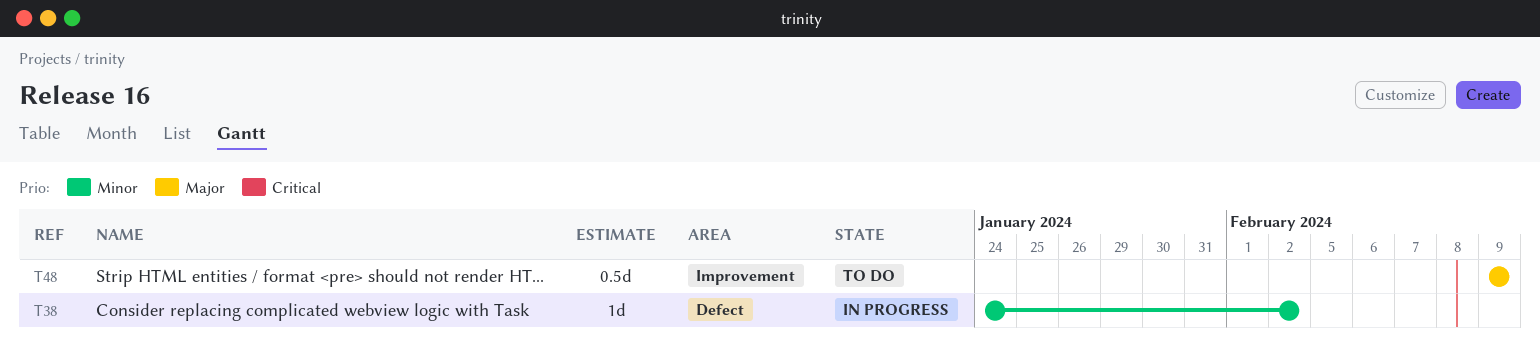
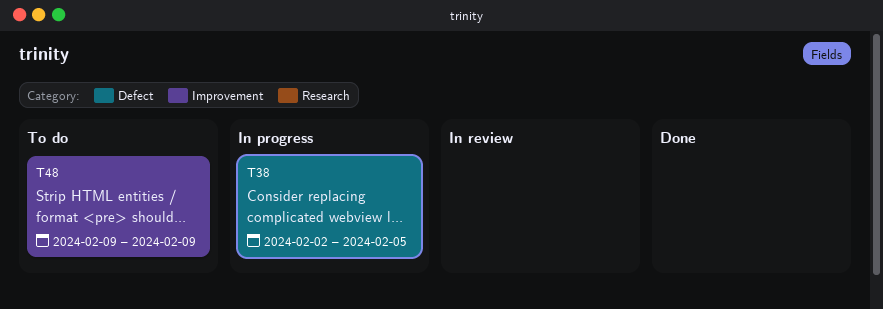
T38, start: Jan 24 -> Feb 2
T38, due: Feb 2 -> Feb 5

